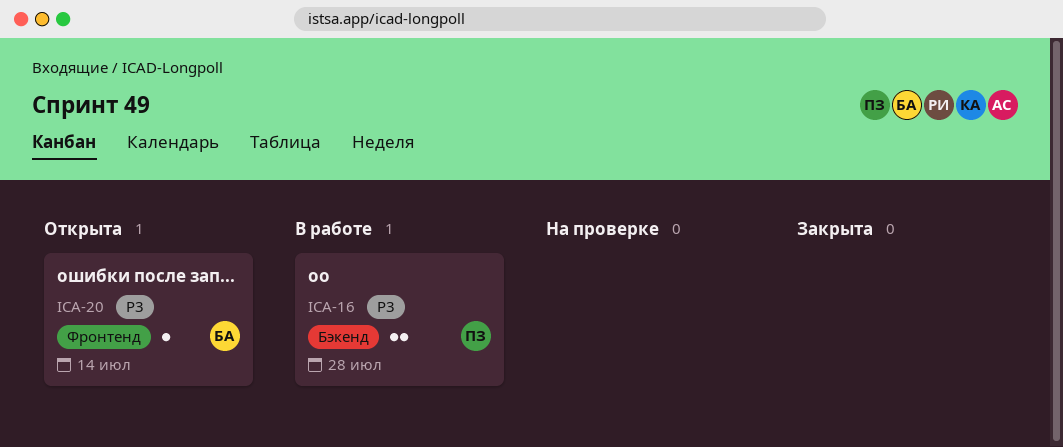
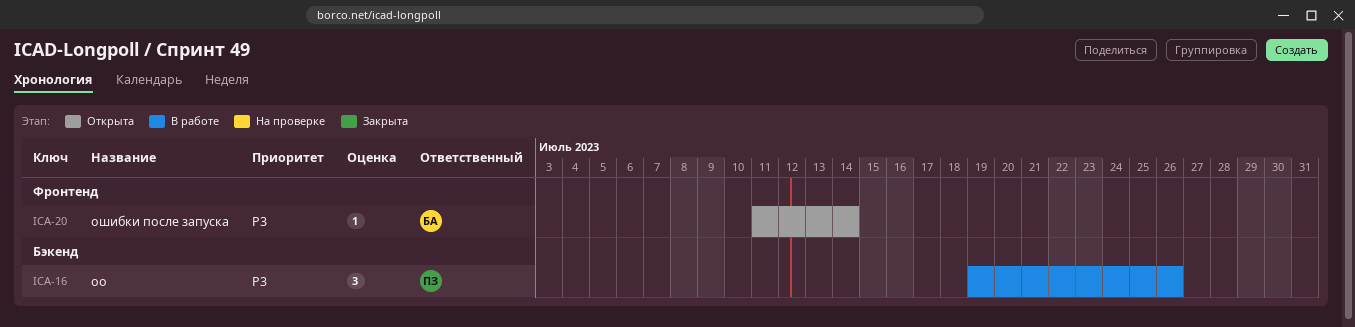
ICA-16, estimate: 2 -> 3
ICA-16, due: Jul 28 -> Jul 26

